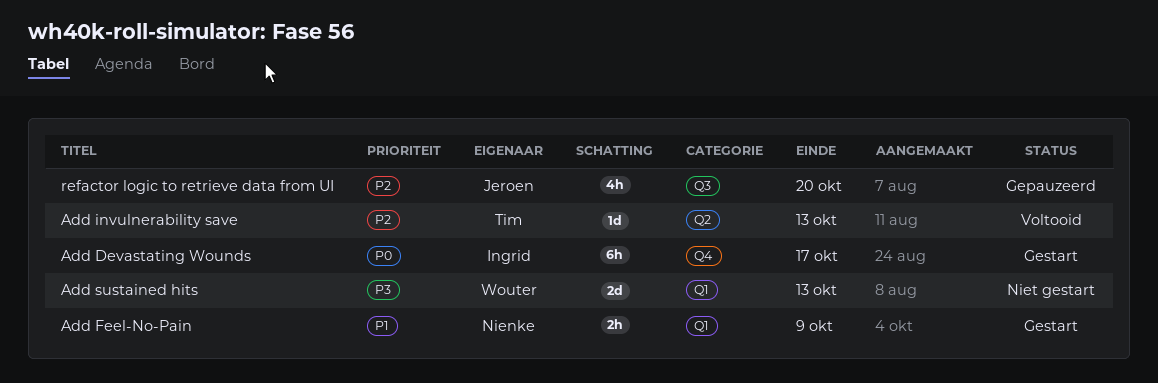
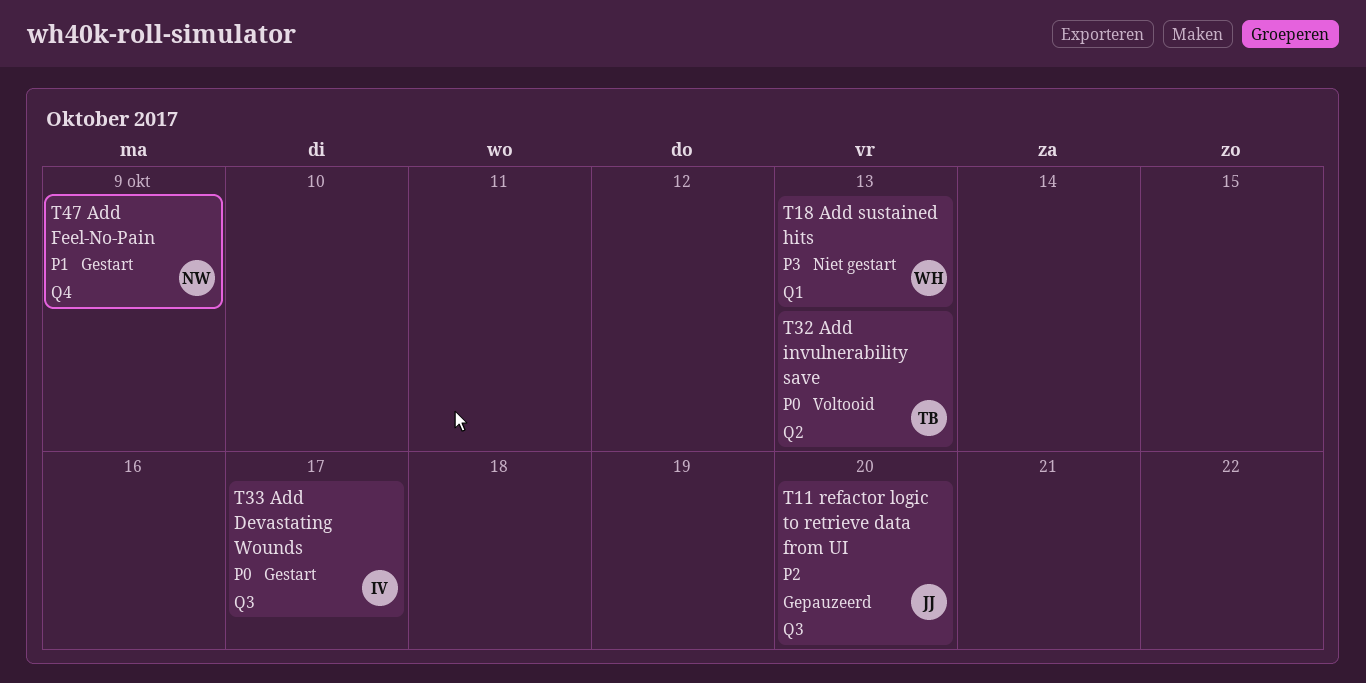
Add Devastating Wounds, label: Q4 -> Q3
Add Feel-No-Pain, label: Q1 -> Q4
Add invulnerability save, priority: P2 -> P0

